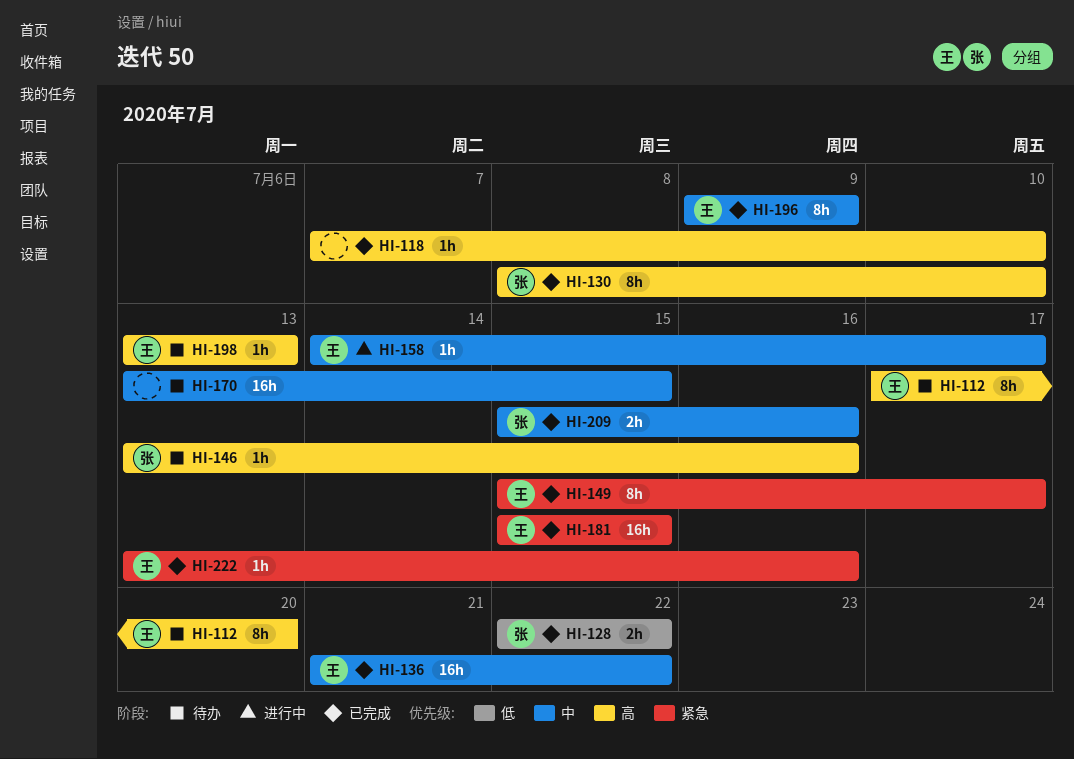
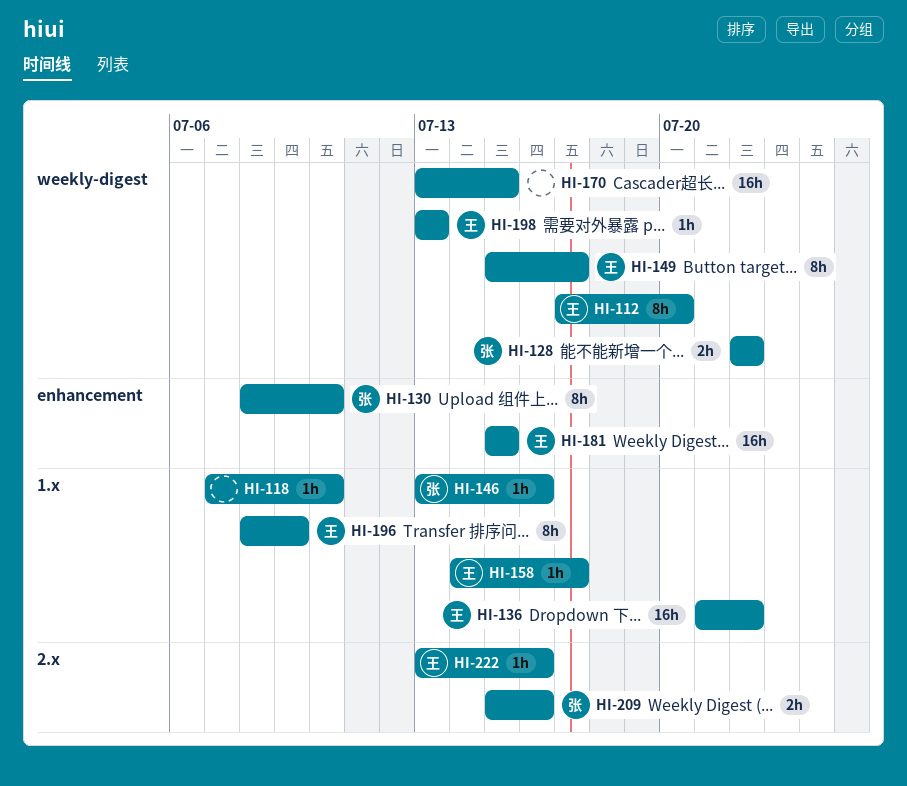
HI-196, start: Jul 9 -> Jul 8

